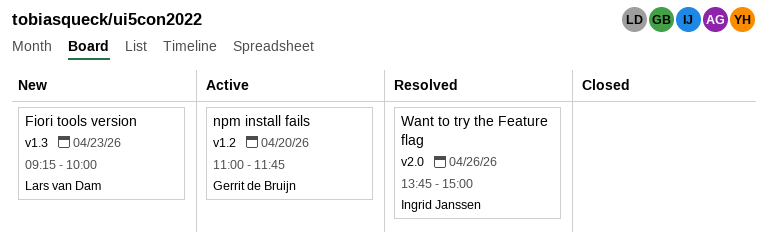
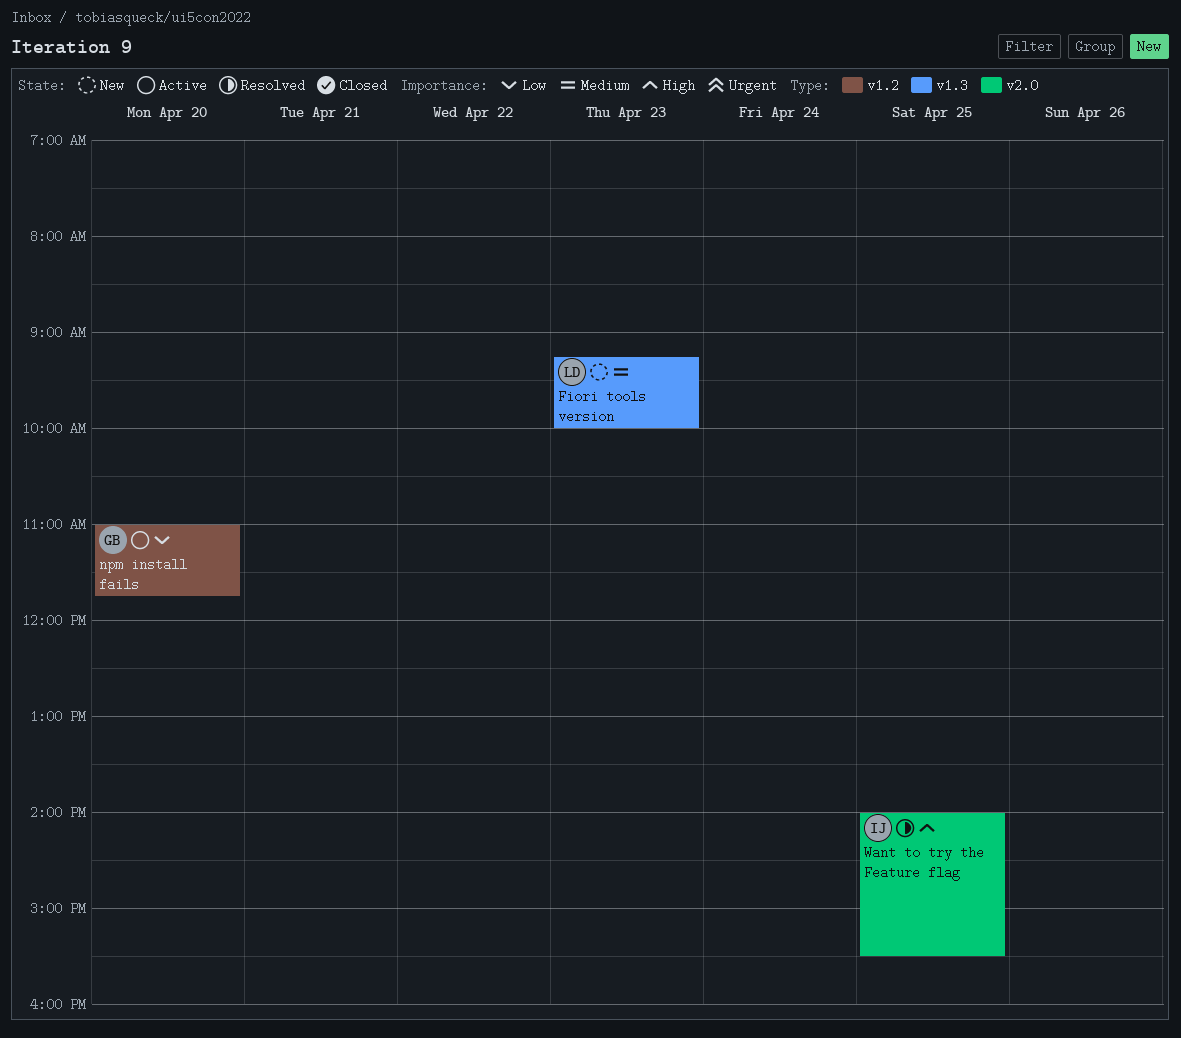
Want to try the Feature flag, day: Apr 26 -> Apr 25
Want to try the Feature flag, begins: 13:45 -> 14:00
Want to try the Feature flag, ends: 15:00 -> 15:30

